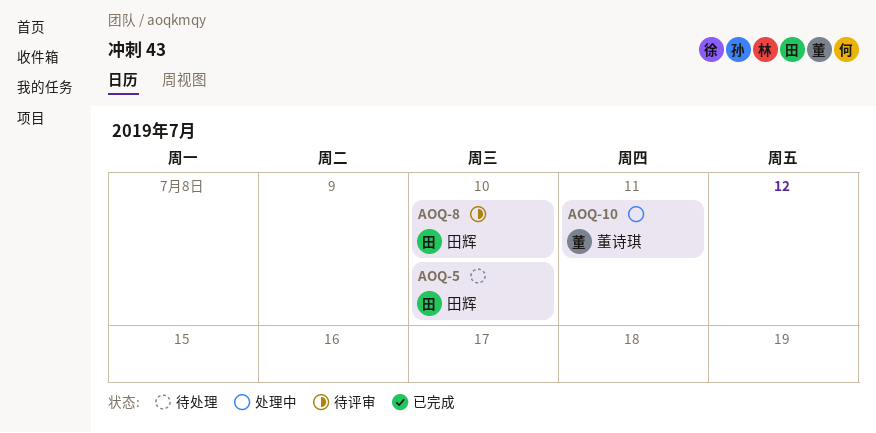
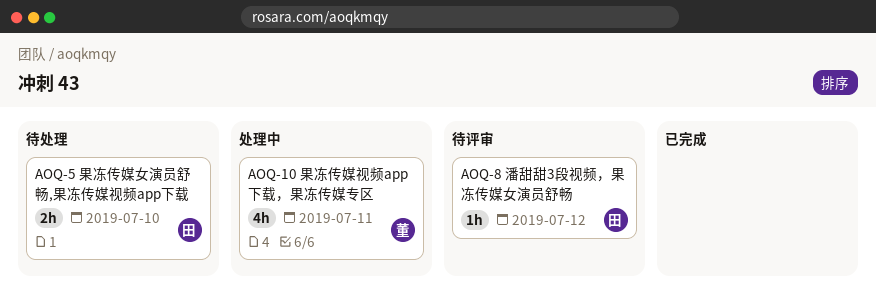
AOQ-8, due: Jul 10 -> Jul 12

